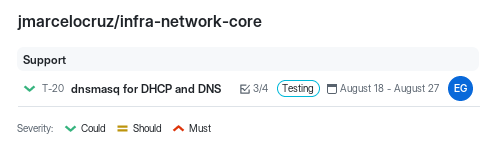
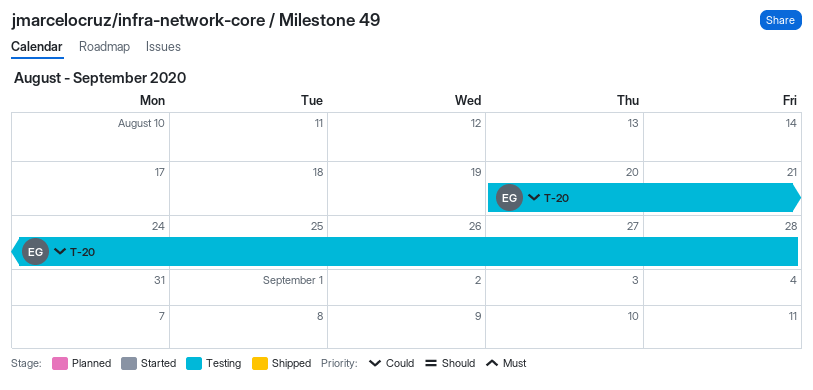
T-20, start: Aug 18 -> Aug 20
T-20, due: Aug 27 -> Aug 28

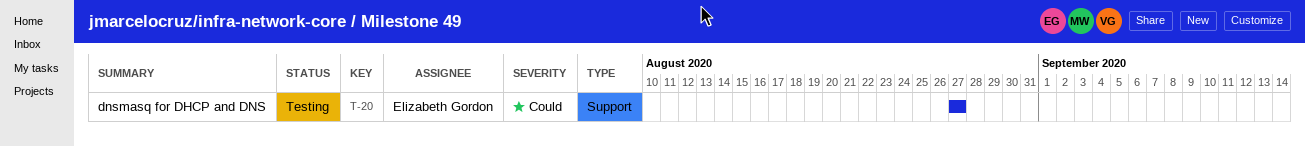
T-20, start: Aug 20 -> Aug 27
T-20, due: Aug 28 -> Aug 27

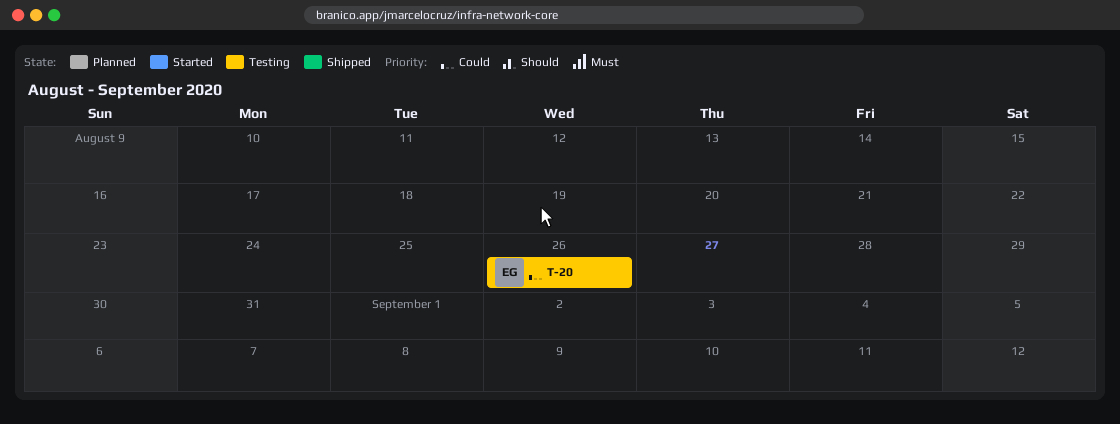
T-20, start: Aug 27 -> Aug 26
T-20, due: Aug 27 -> Aug 26

